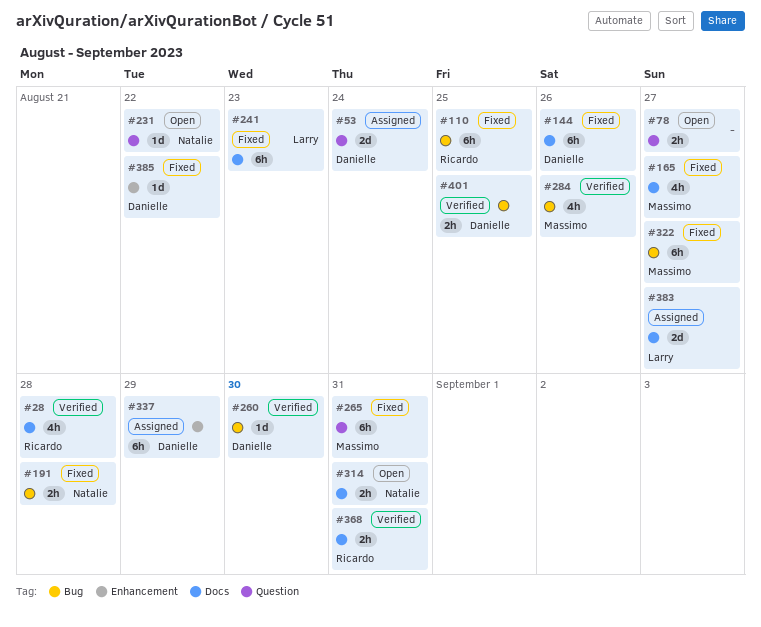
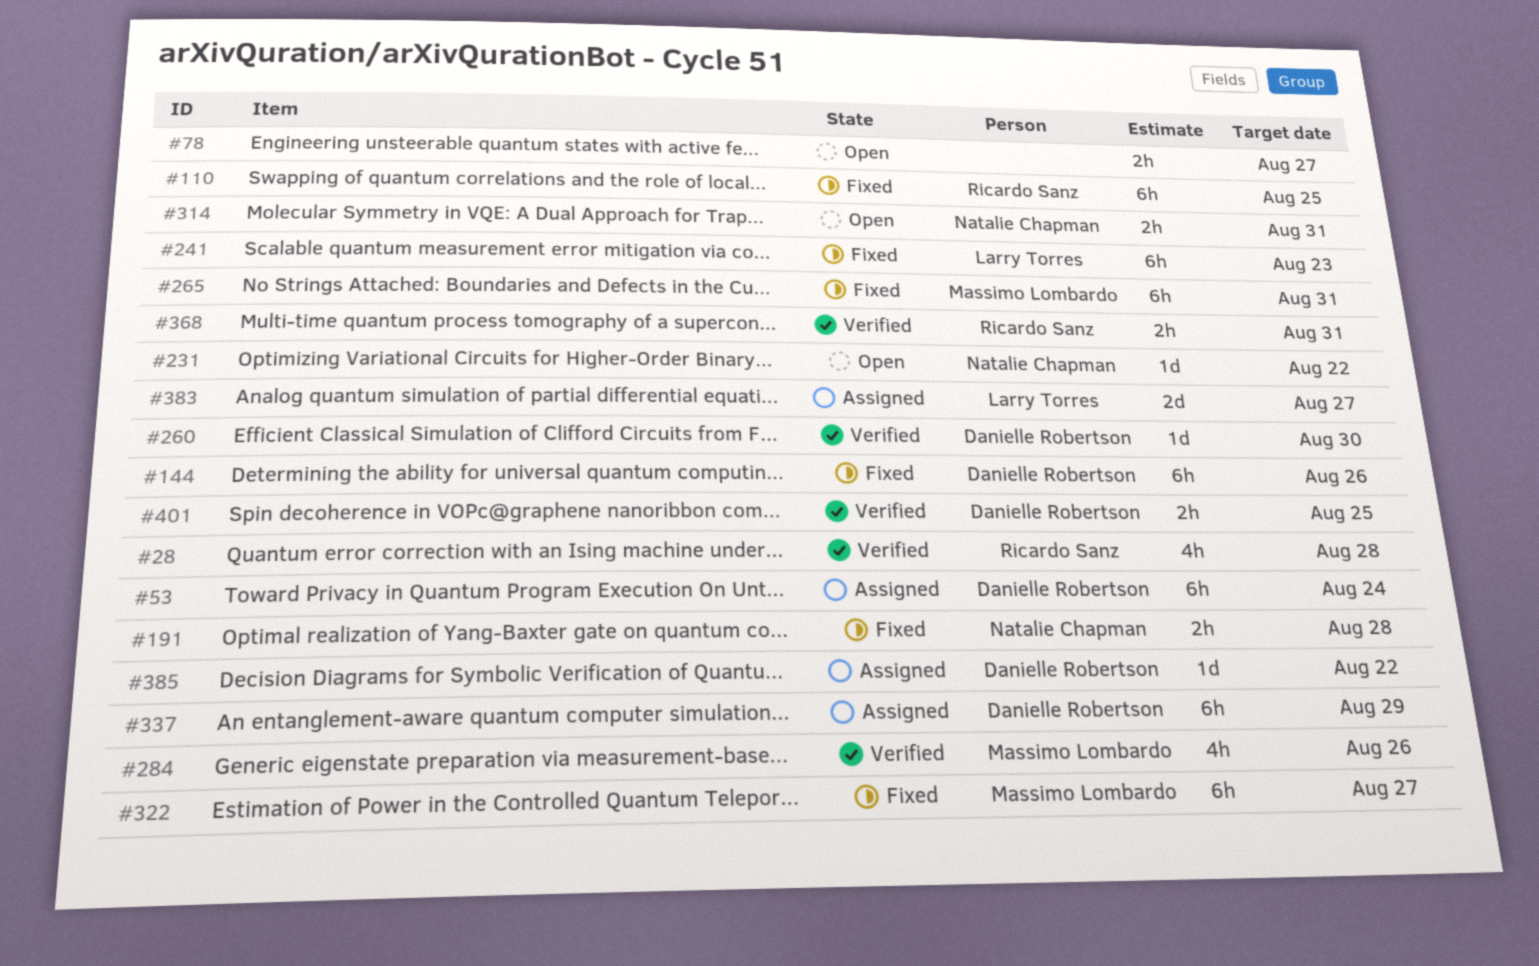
#53, estimate: 2d -> 6h
#165: present -> none
#385, status: Fixed -> Assigned

